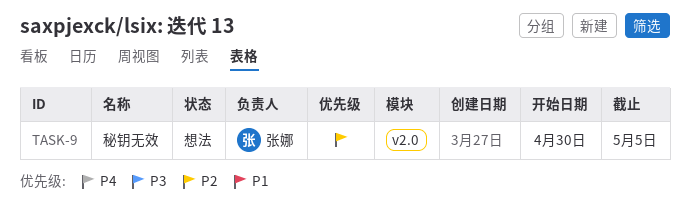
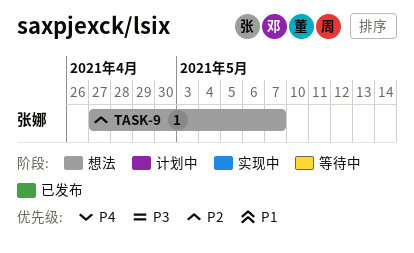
TASK-9, start: Apr 30 -> Apr 27
TASK-9, due: May 5 -> May 7

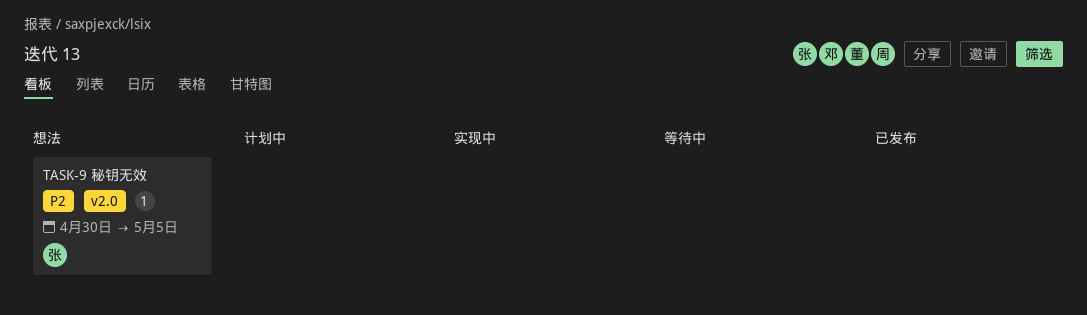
TASK-9, start: Apr 27 -> Apr 30
TASK-9, due: May 7 -> May 5

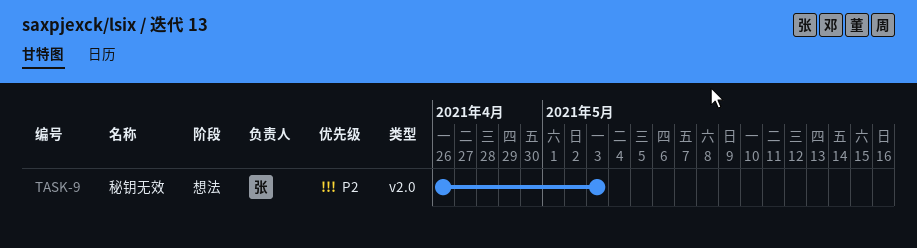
TASK-9, start: Apr 30 -> Apr 26
TASK-9, due: May 5 -> May 3

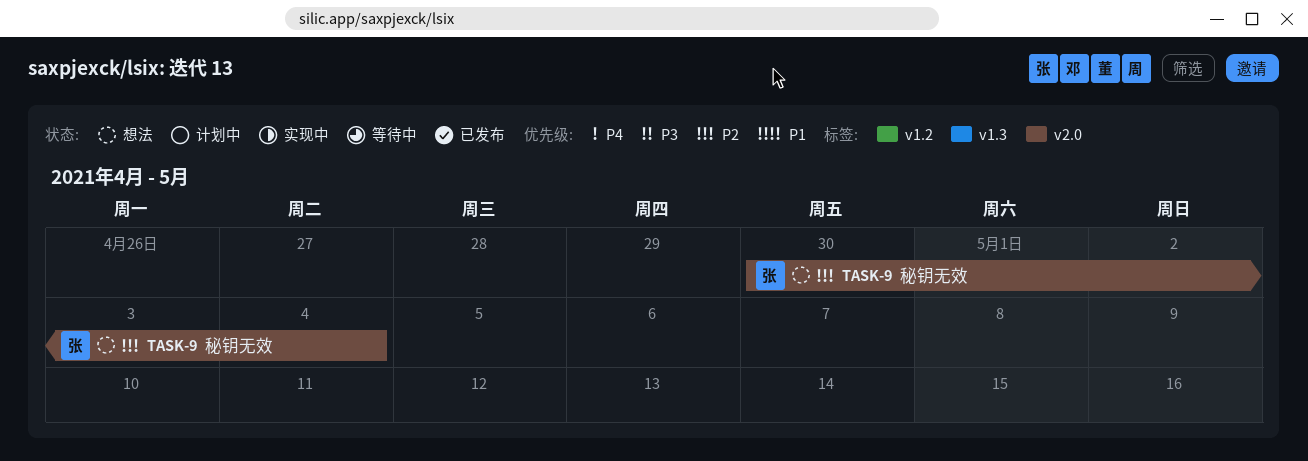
TASK-9, start: Apr 26 -> Apr 30
TASK-9, due: May 3 -> May 4

